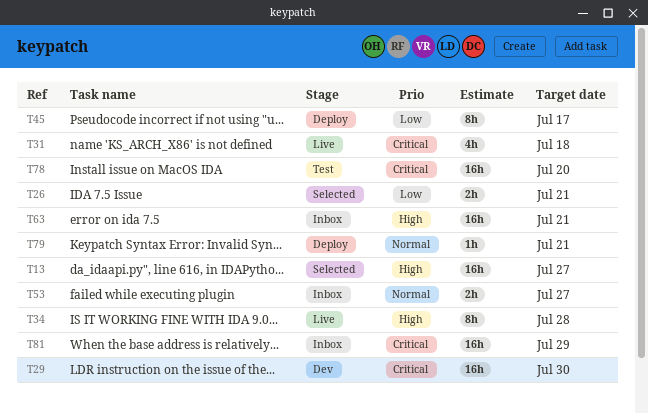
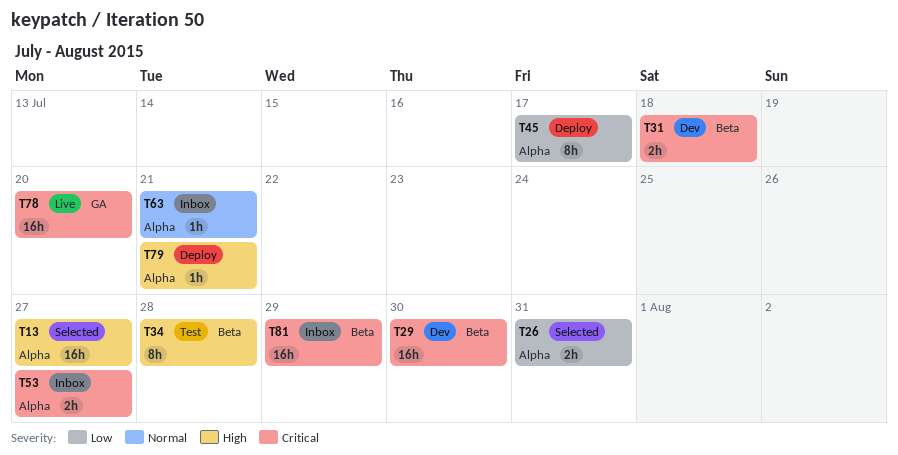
T26, due: Jul 21 -> Jul 31
T31, status: Live -> Dev
T31, estimate: 4h -> 2h
T34, status: Live -> Test
T53, priority: Normal -> Critical
T63, priority: High -> Normal
T63, estimate: 16h -> 1h
T78, status: Test -> Live
T79, priority: Normal -> High

